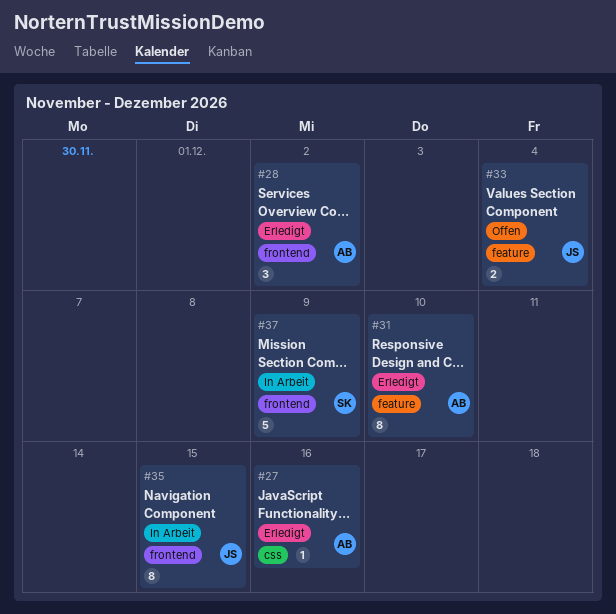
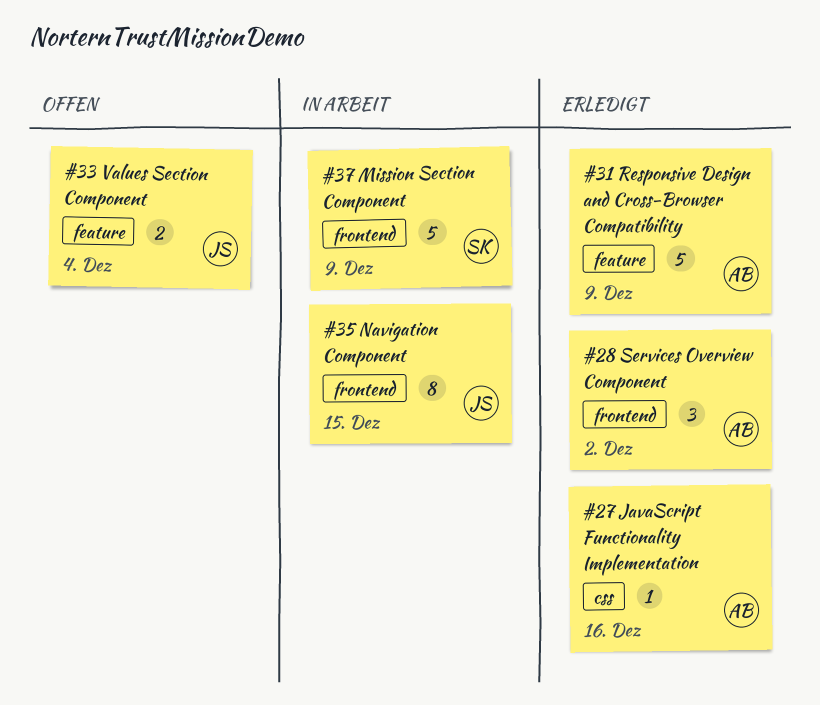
#31, estimate: 8 -> 5
#31, due: Dec 10 -> Dec 9

